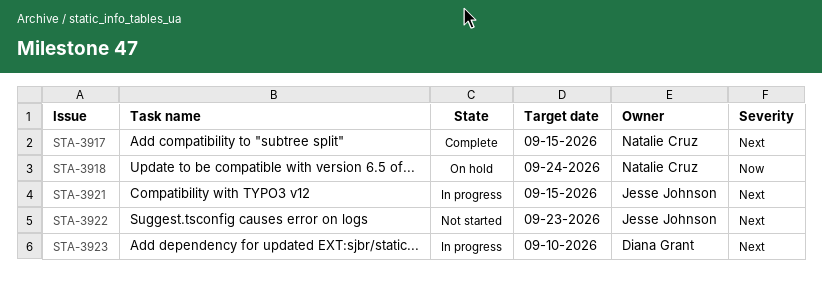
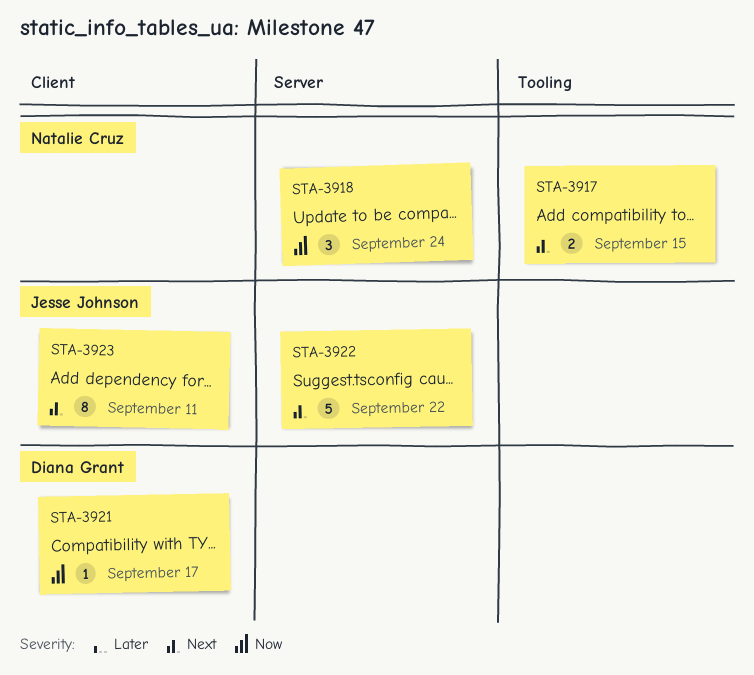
STA-3921, owner: Jesse Johnson -> Diana Grant
STA-3921, priority: Next -> Now
STA-3921, due: Sep 15 -> Sep 17
STA-3922, due: Sep 23 -> Sep 22
STA-3923, owner: Diana Grant -> Jesse Johnson
STA-3923, due: Sep 10 -> Sep 11

